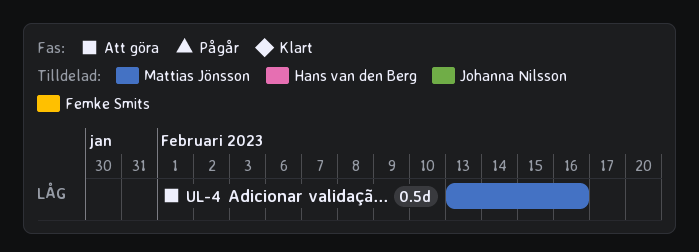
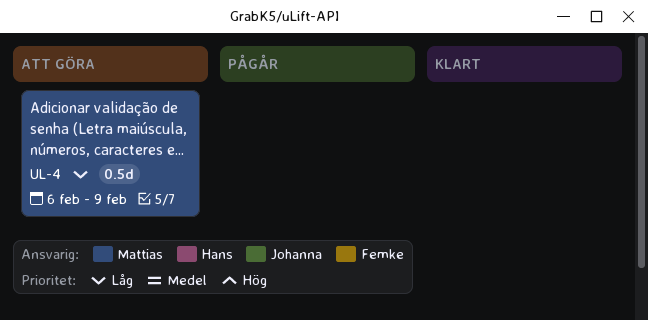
UL-4, start: Feb 13 -> Feb 6
UL-4, due: Feb 16 -> Feb 9

